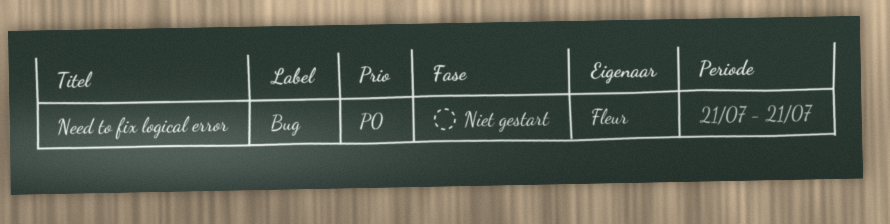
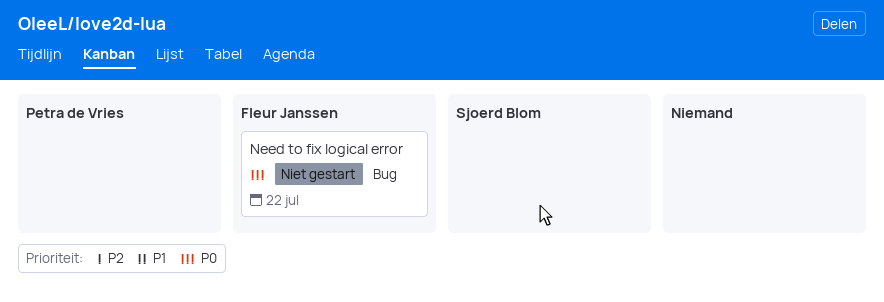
Need to fix logical error, due: Jul 21 -> Jul 22

